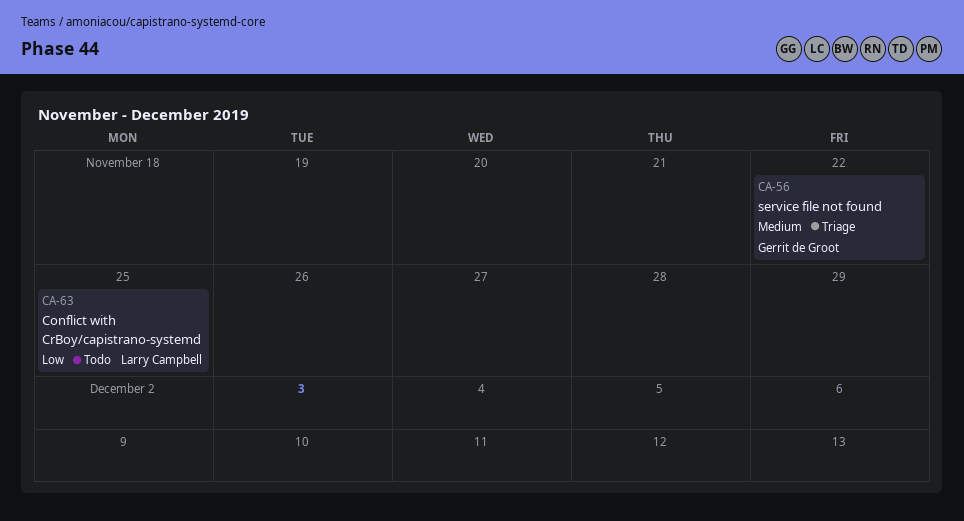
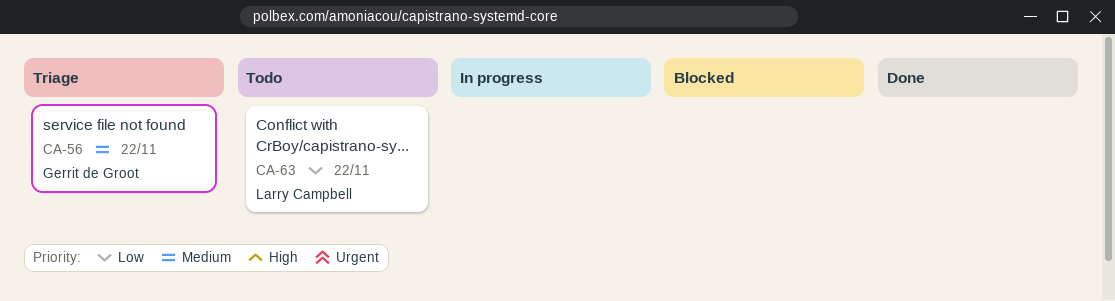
CA-63, due: Nov 25 -> Nov 22

